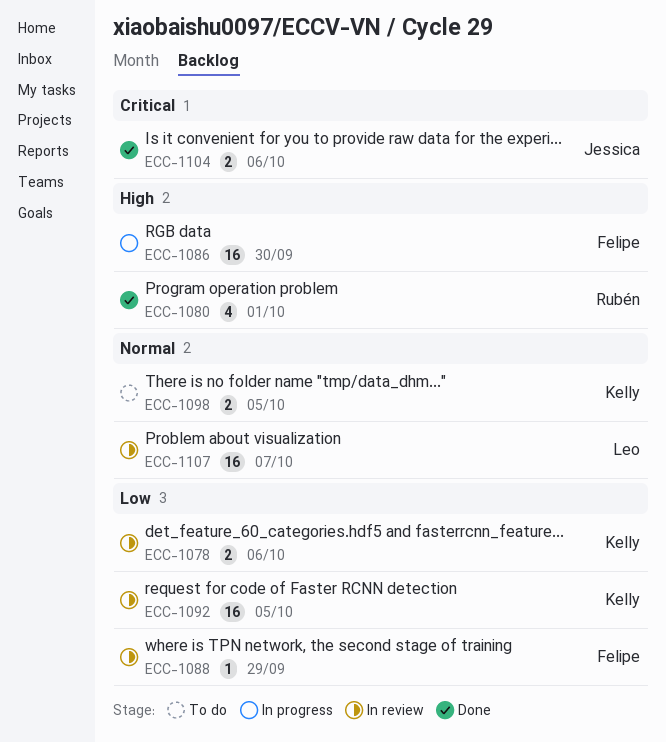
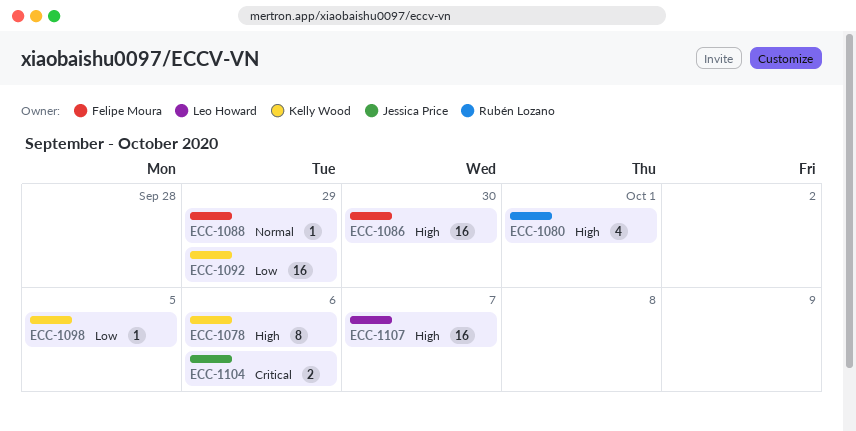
ECC-1078, priority: Low -> High
ECC-1078, estimate: 2 -> 8
ECC-1088, priority: Low -> Normal
ECC-1092, due: Oct 5 -> Sep 29
ECC-1098, priority: Normal -> Low
ECC-1098, estimate: 2 -> 1
ECC-1107, priority: Normal -> High

